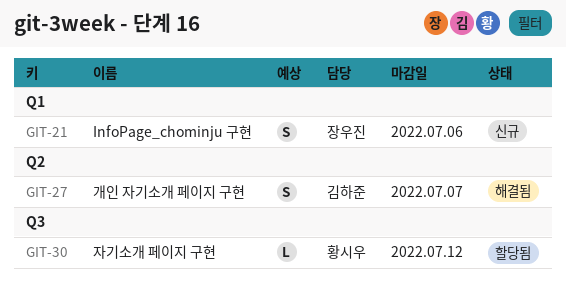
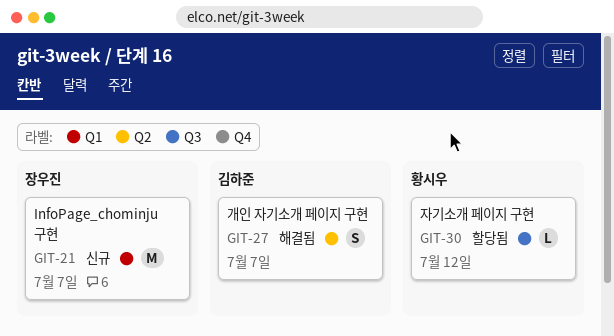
GIT-21, estimate: S -> M
GIT-21, due: Jul 6 -> Jul 7

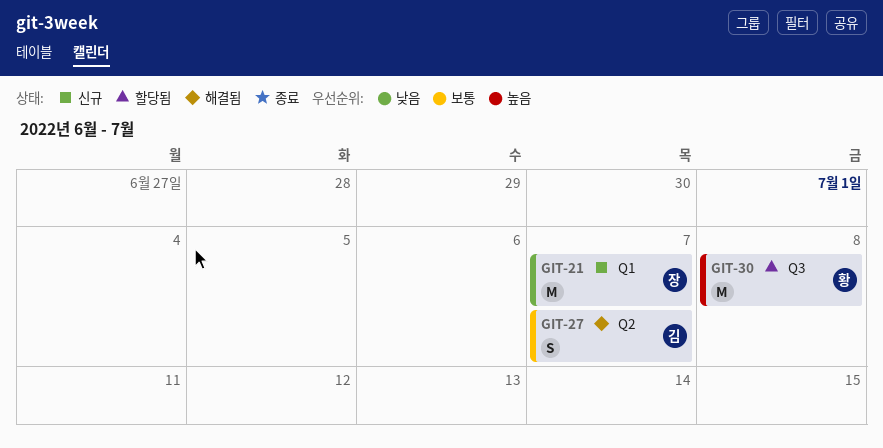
GIT-30, estimate: L -> M
GIT-30, due: Jul 12 -> Jul 8

